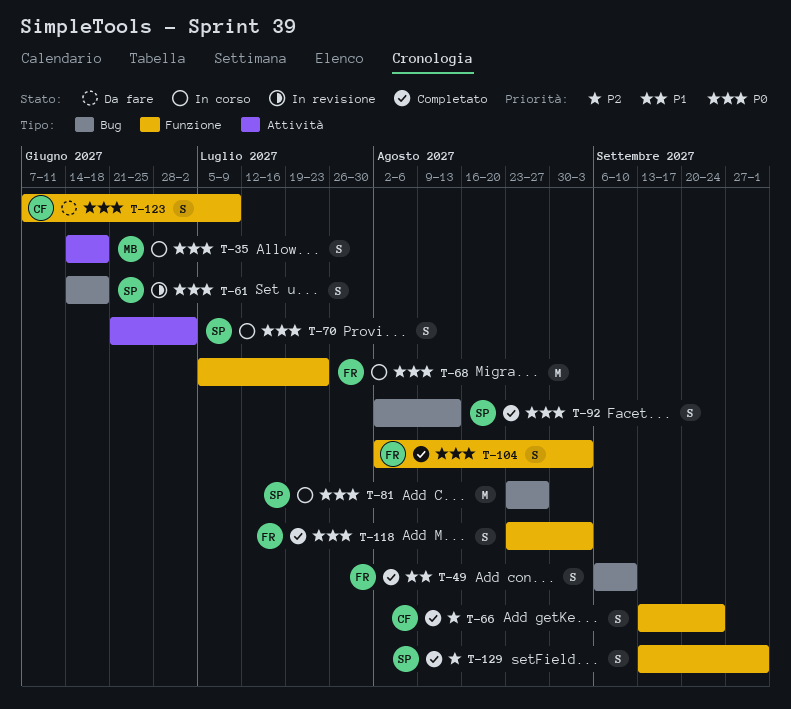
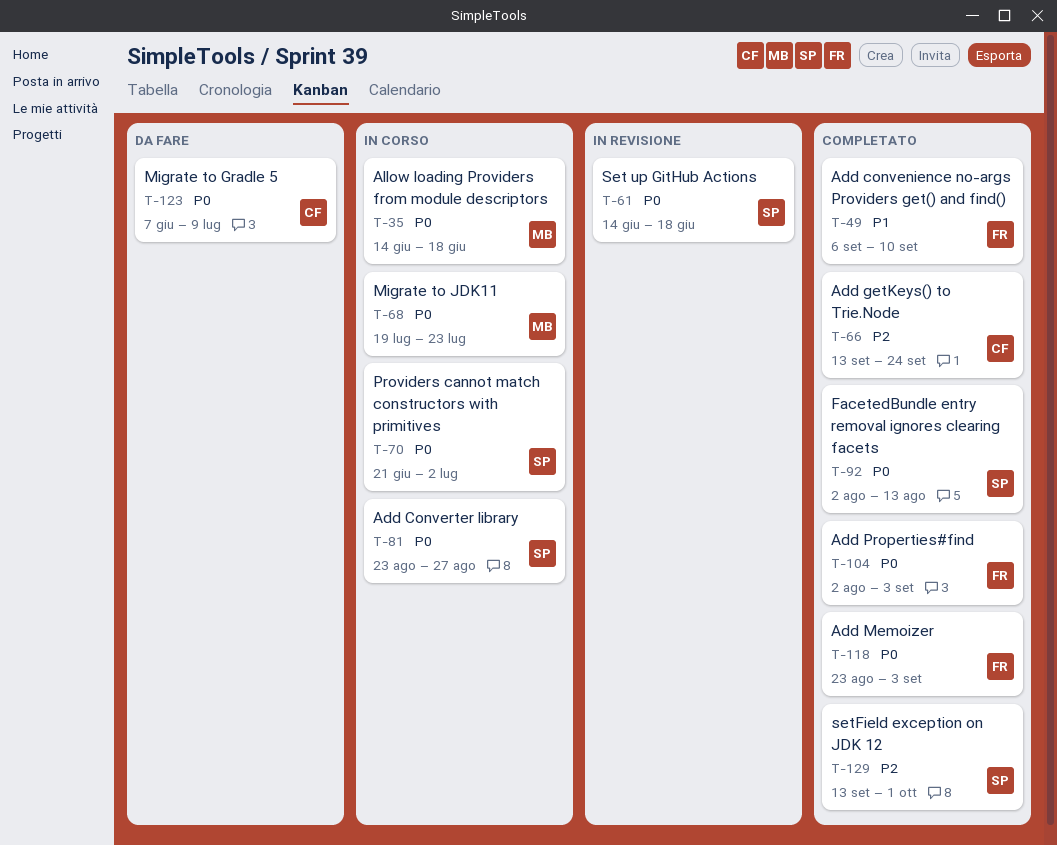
T-68, owner: FR -> MB
T-68, start: Jul 5 -> Jul 19

